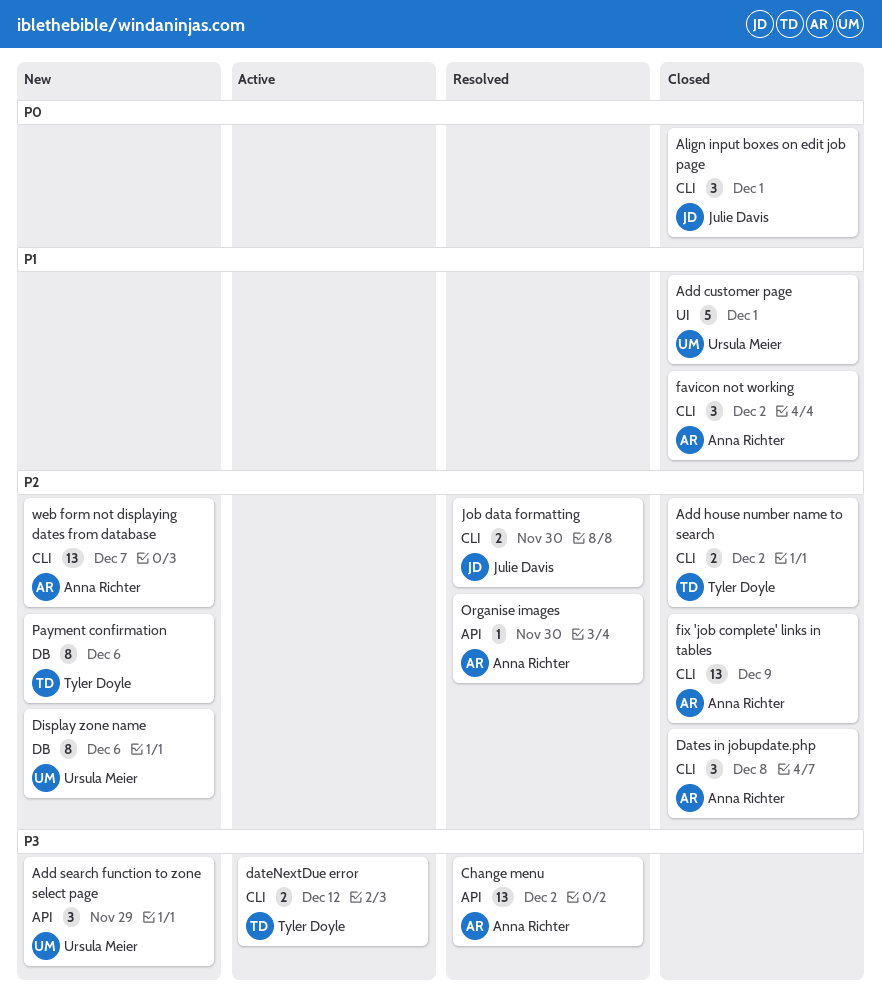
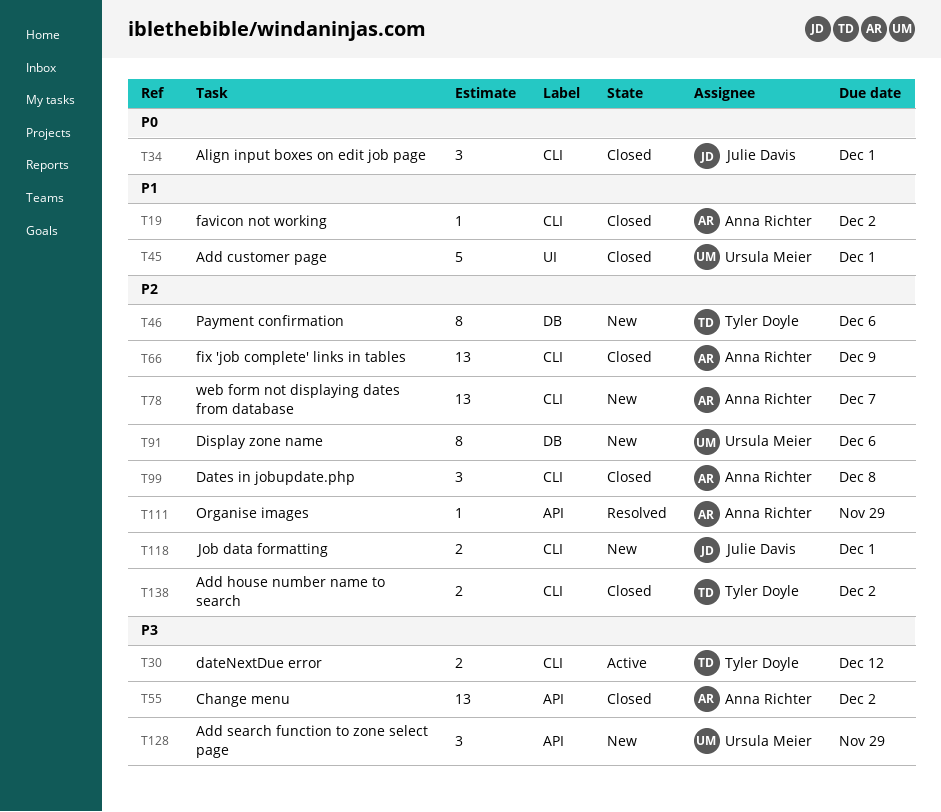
Change menu, status: Resolved -> Closed
favicon not working, estimate: 3 -> 1
Job data formatting, status: Resolved -> New
Job data formatting, due: Nov 30 -> Dec 1
Organise images, due: Nov 30 -> Nov 29

